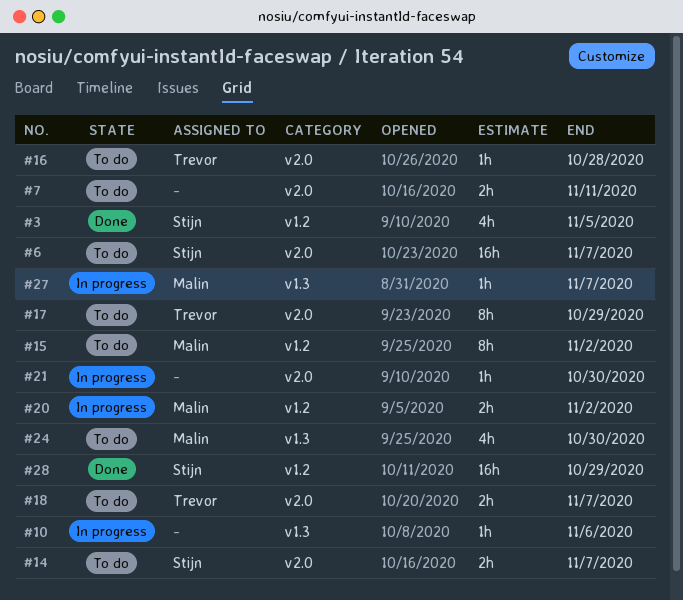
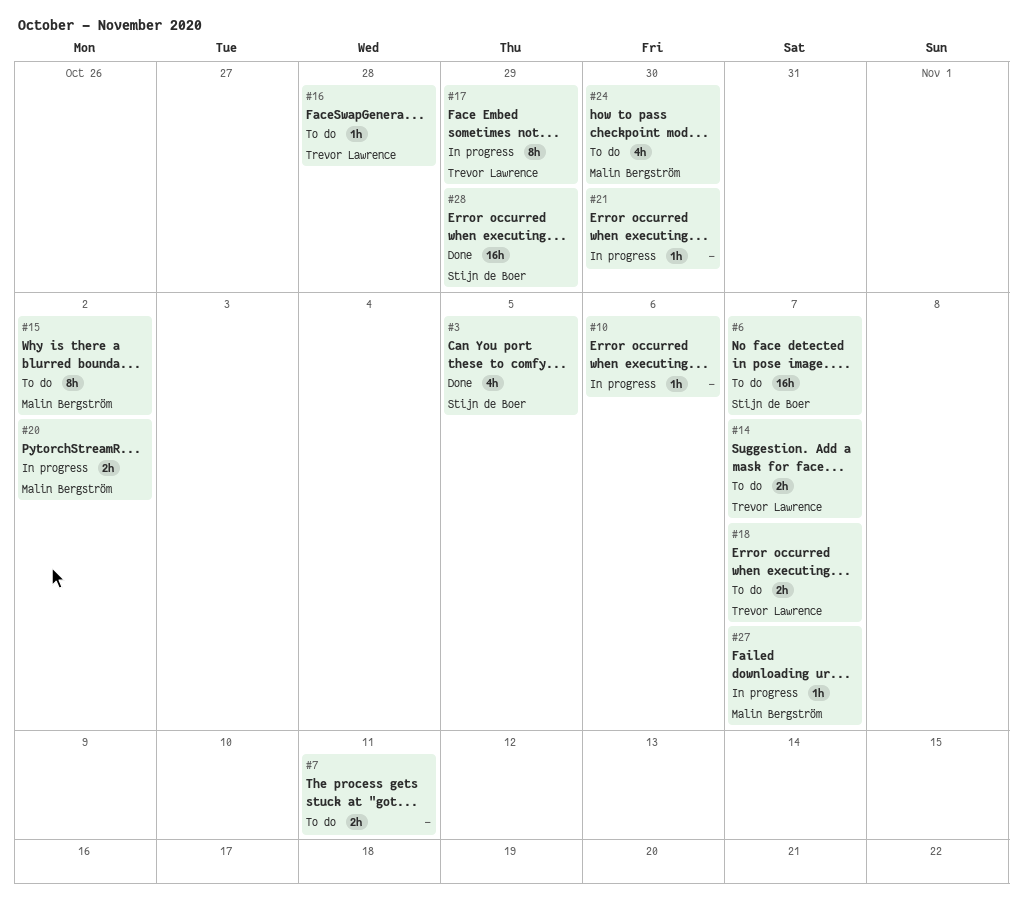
#14, owner: Stijn de Boer -> Trevor Lawrence
#17, status: To do -> In progress

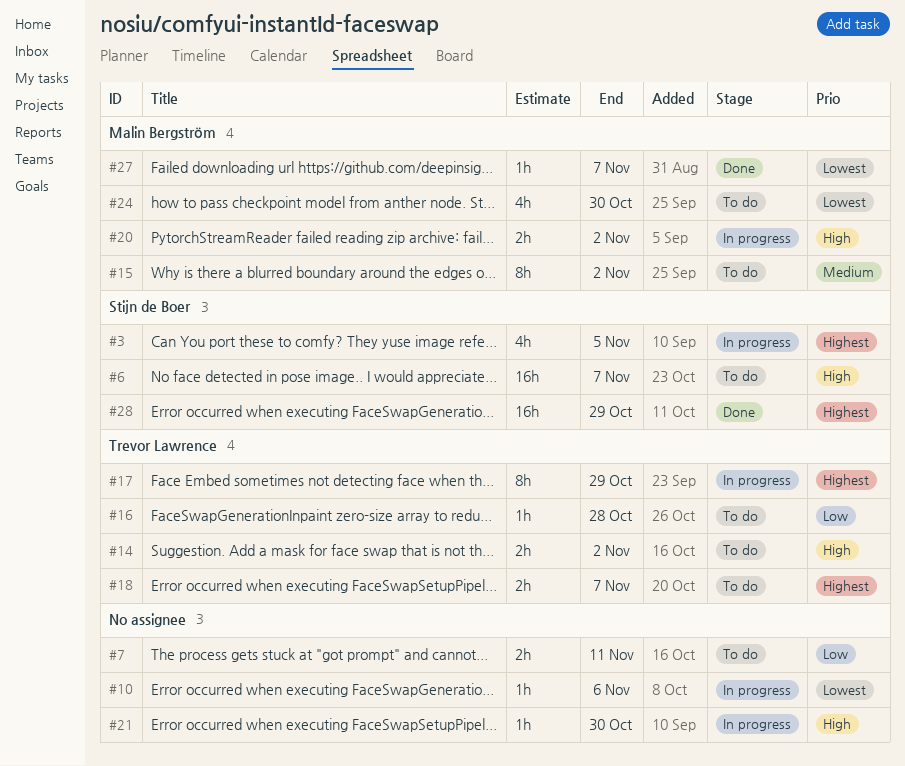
#3, status: Done -> In progress
#14, due: Nov 7 -> Nov 2
#27, status: In progress -> Done

